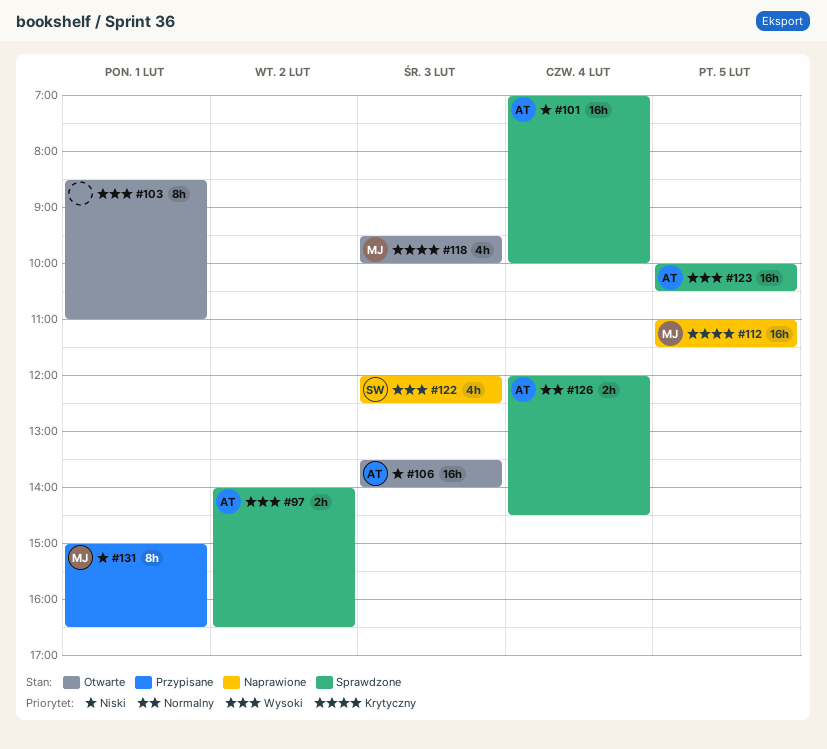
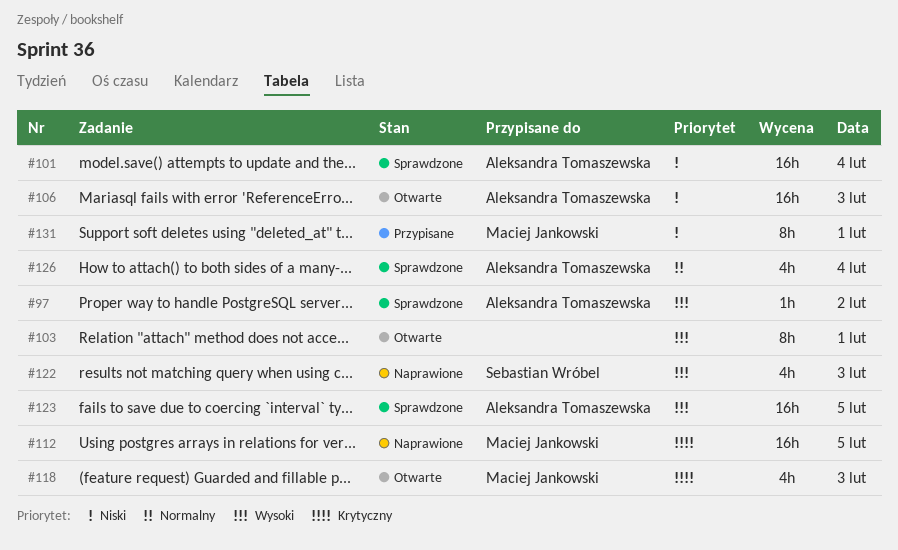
#97, estimate: 2h -> 1h
#126, estimate: 2h -> 4h

